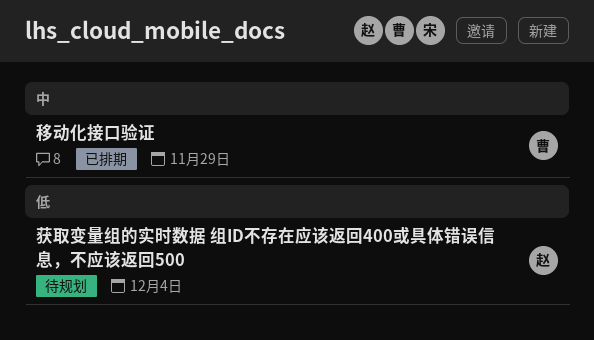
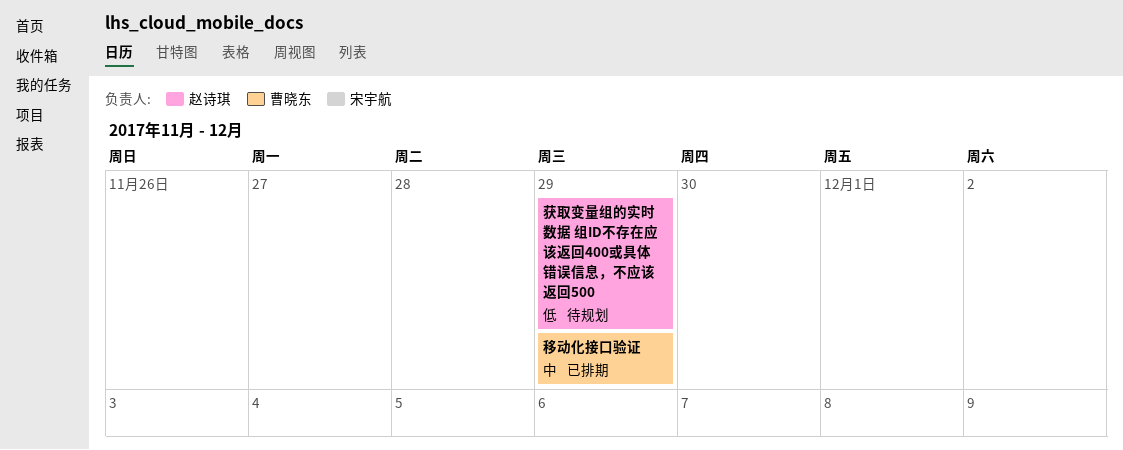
获取变量组的实时数据 组ID不存在应该返回400或具体错误信息，不应该返回500, due: Dec 4 -> Nov 29

